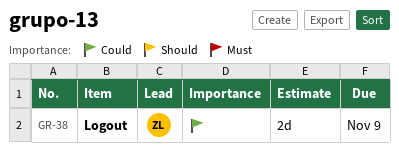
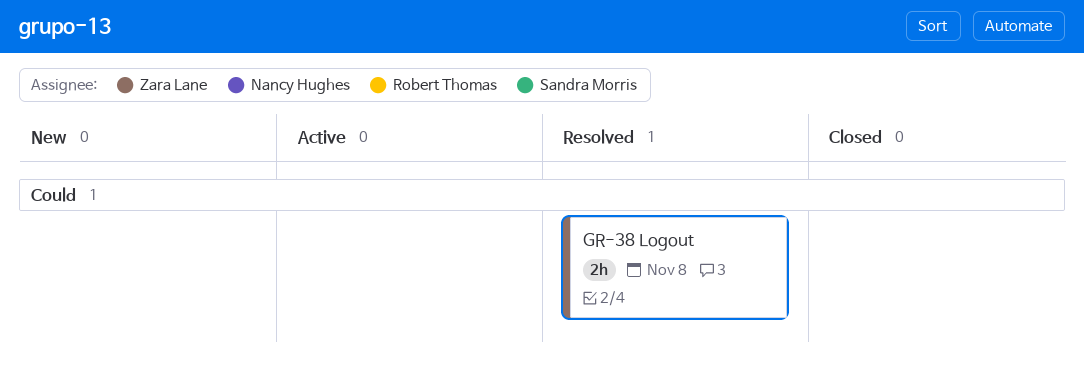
GR-38, estimate: 2d -> 2h
GR-38, due: Nov 9 -> Nov 8

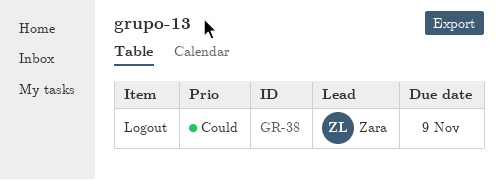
GR-38, due: Nov 8 -> Nov 9

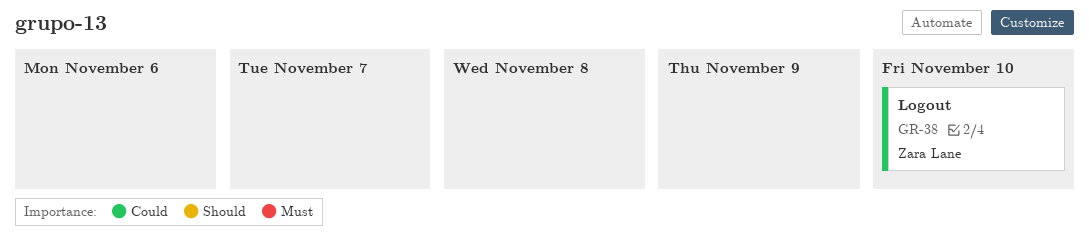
GR-38, due: Nov 9 -> Nov 10

